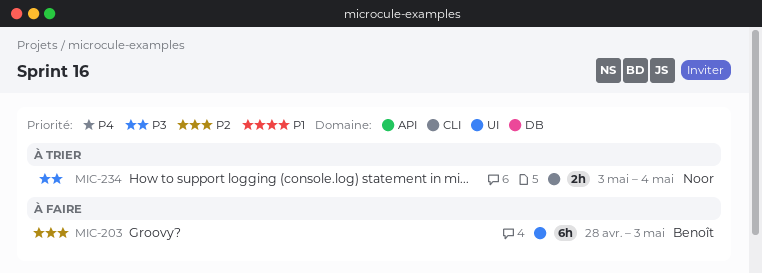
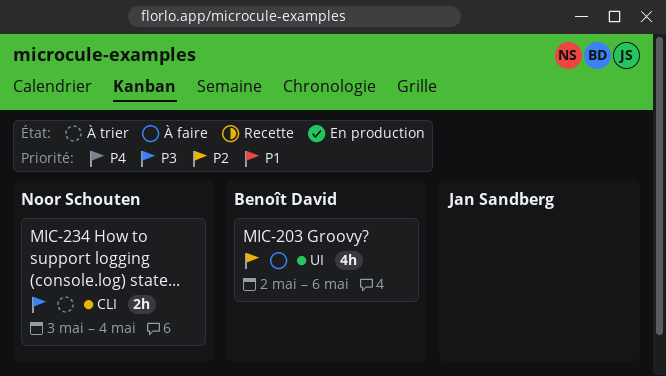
MIC-203, estimate: 6h -> 4h
MIC-203, start: Apr 28 -> May 2
MIC-203, due: May 3 -> May 6

